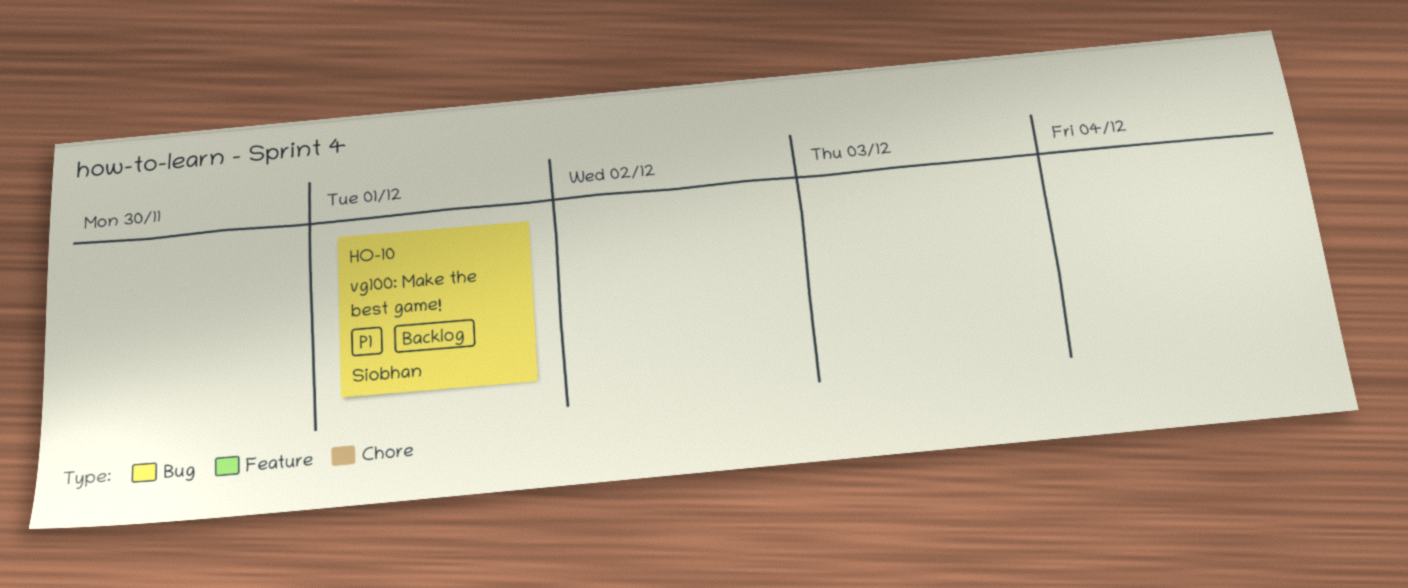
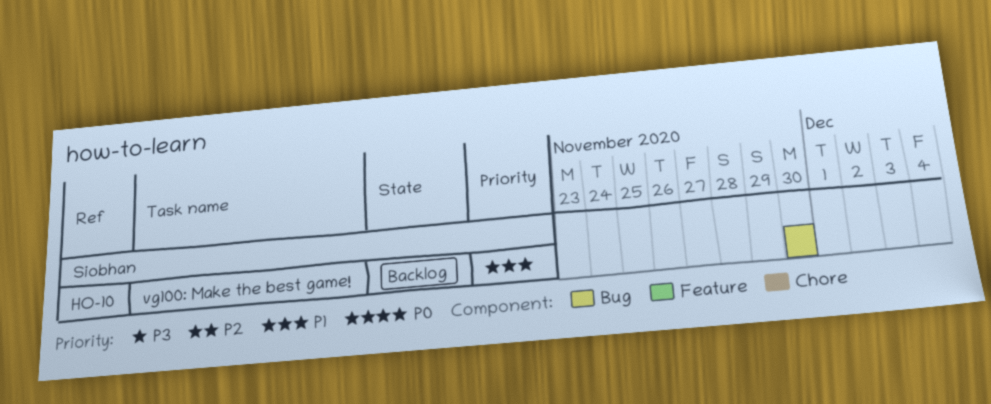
HO-10, due: Dec 1 -> Nov 30

